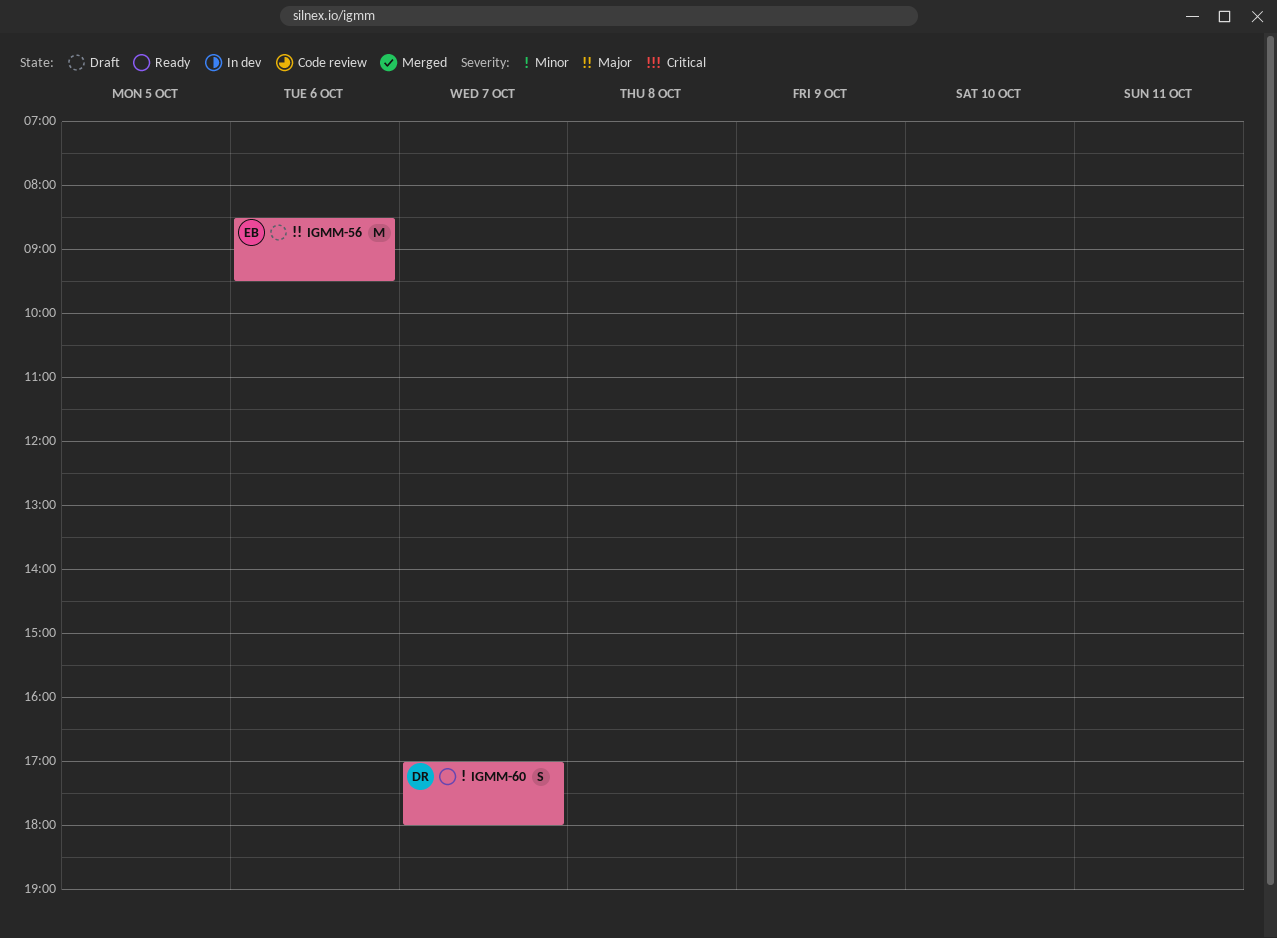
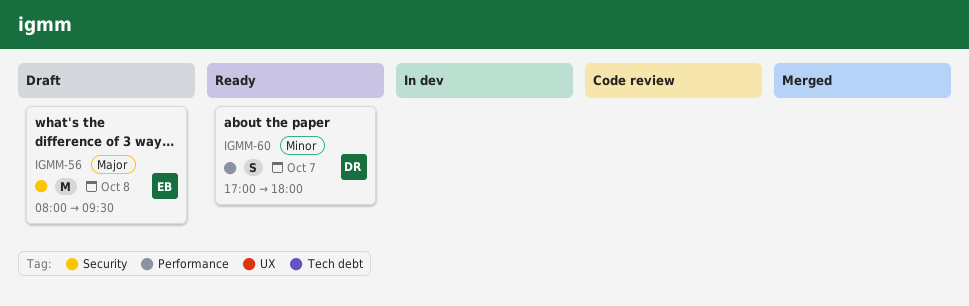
IGMM-56, day: Oct 6 -> Oct 8
IGMM-56, begins: 08:30 -> 08:00

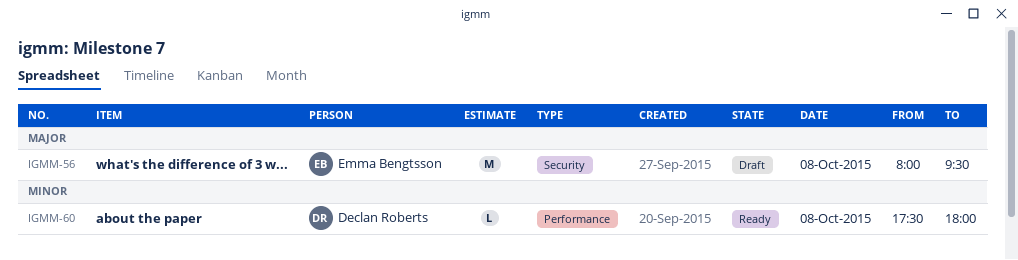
IGMM-60, estimate: S -> L
IGMM-60, day: Oct 7 -> Oct 8
IGMM-60, begins: 17:00 -> 17:30

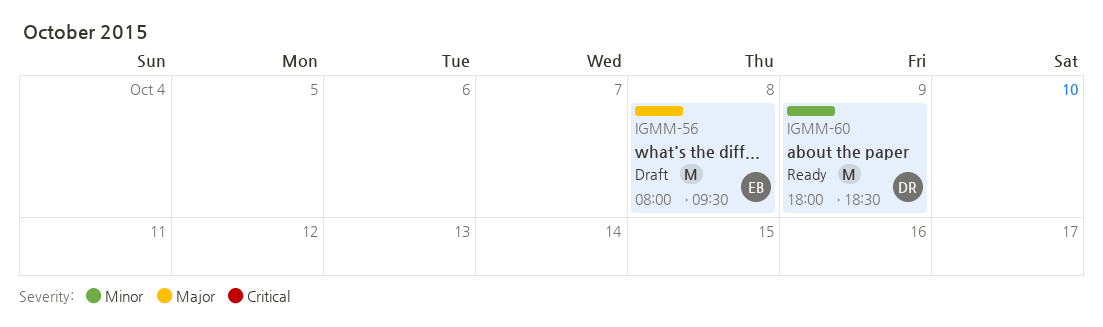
IGMM-60, estimate: L -> M
IGMM-60, day: Oct 8 -> Oct 9
IGMM-60, begins: 17:30 -> 18:00
IGMM-60, ends: 18:00 -> 18:30

